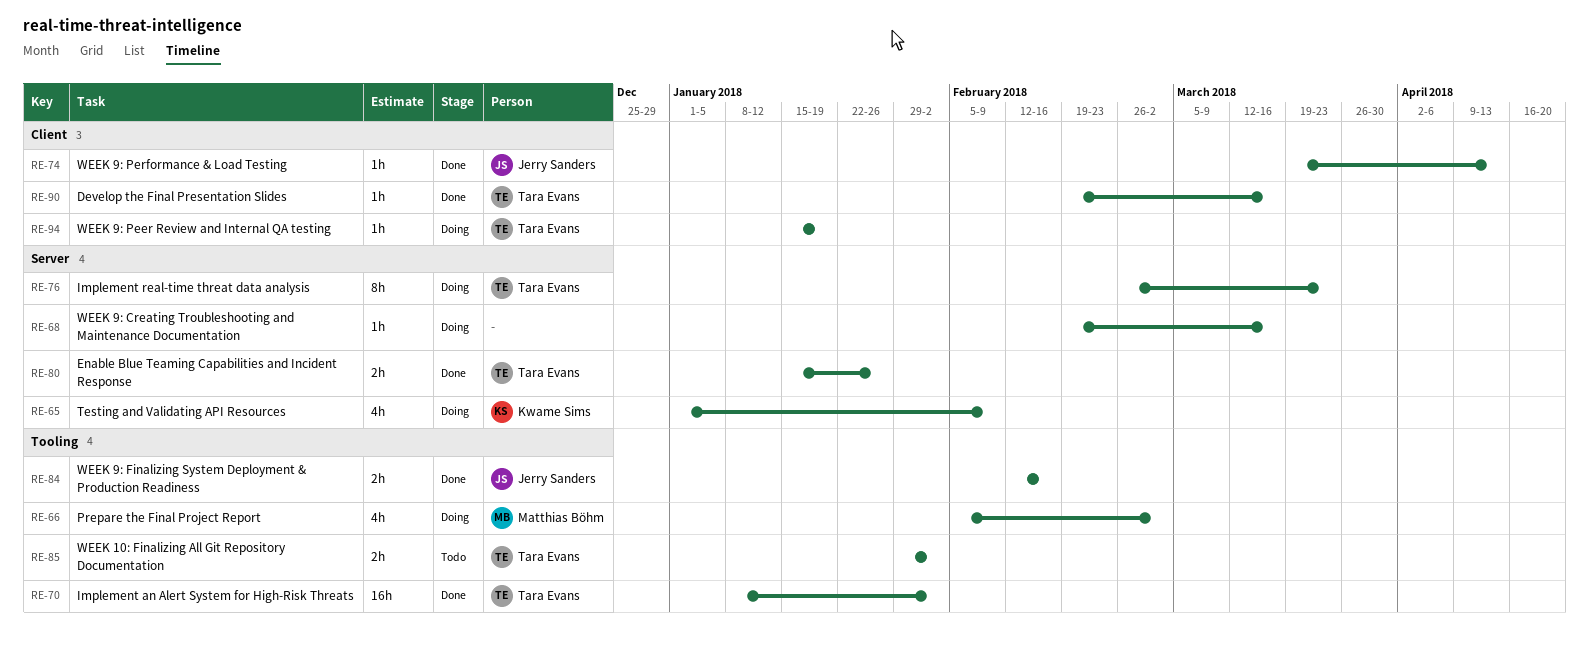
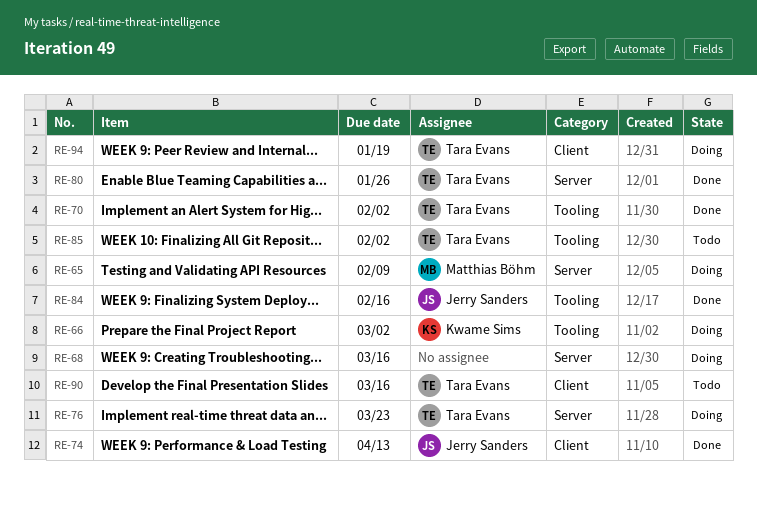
RE-65, owner: Kwame Sims -> Matthias Böhm
RE-66, owner: Matthias Böhm -> Kwame Sims
RE-90, status: Done -> Todo

